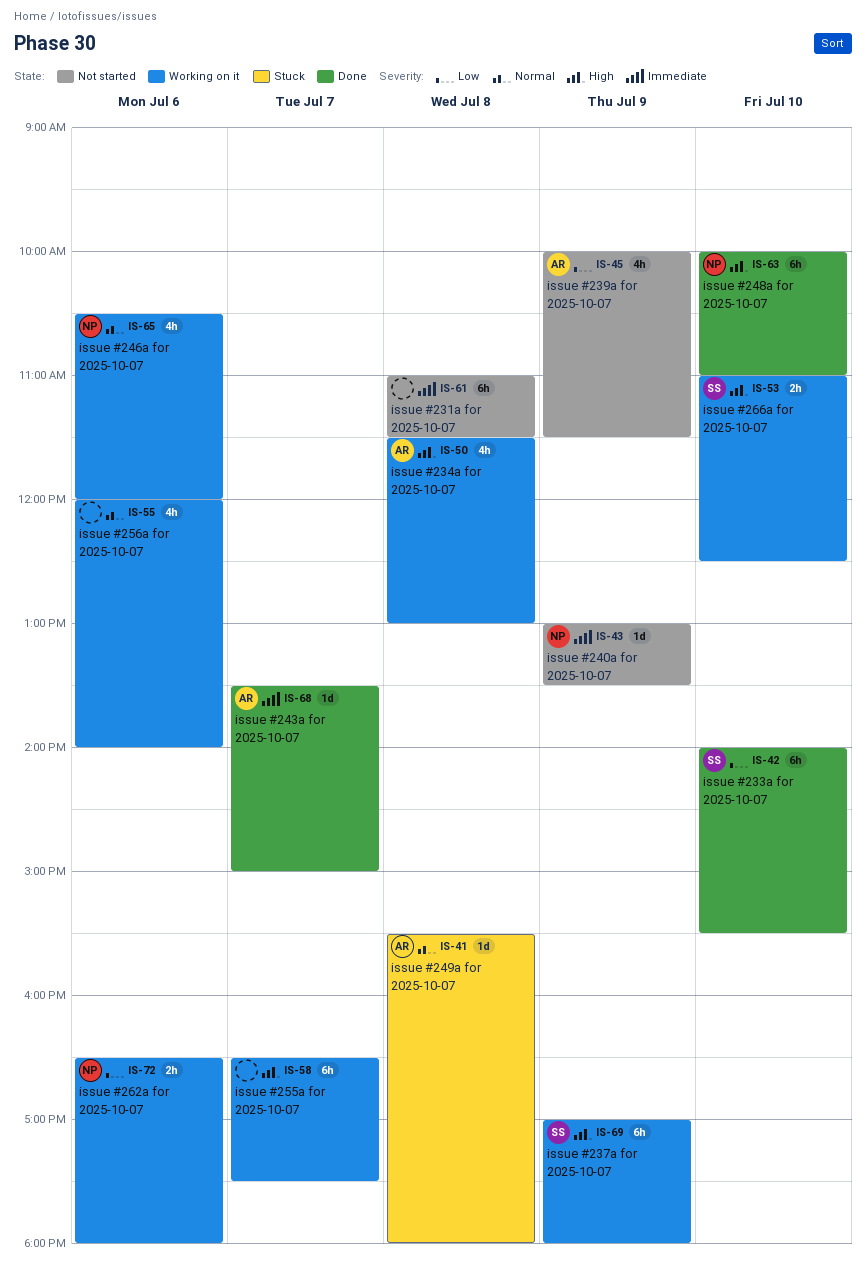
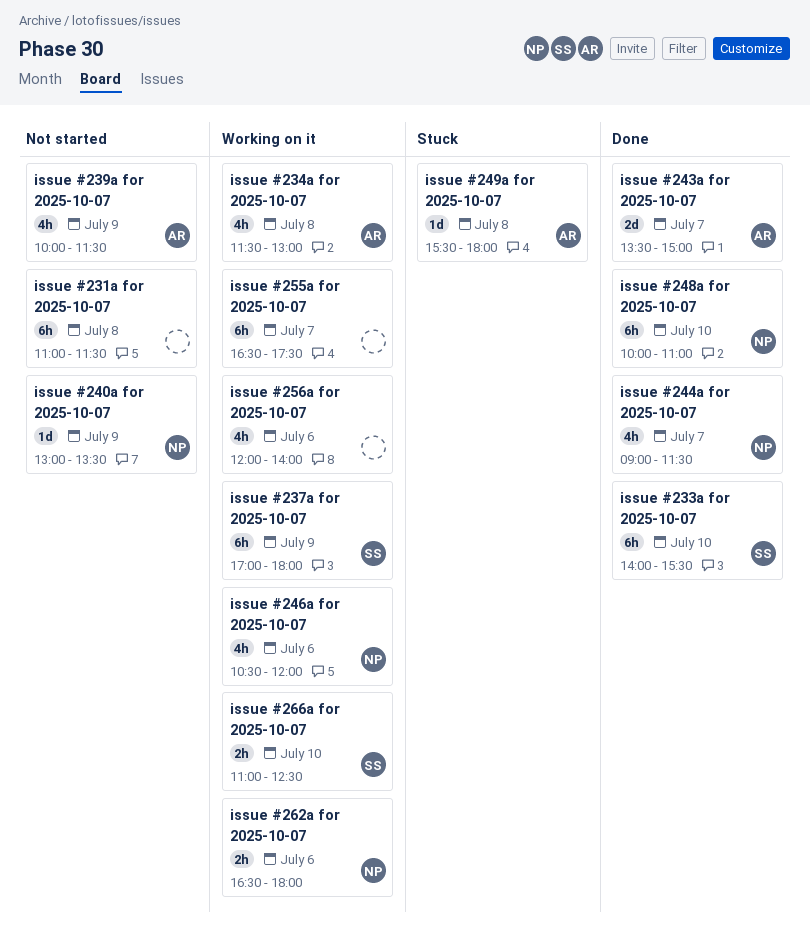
issue #243a for 2025-10-07, estimate: 1d -> 2d
issue #244a for 2025-10-07: none -> present

